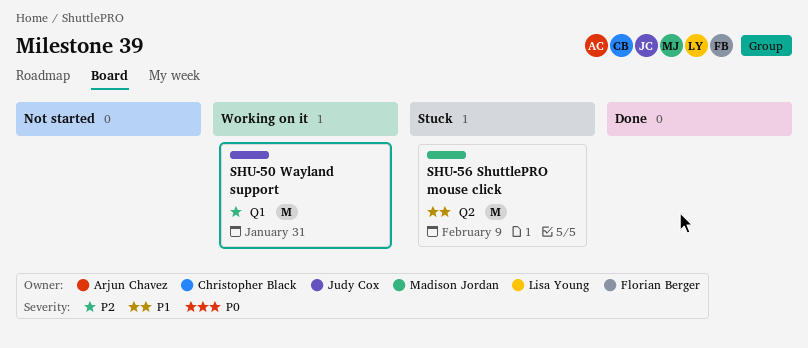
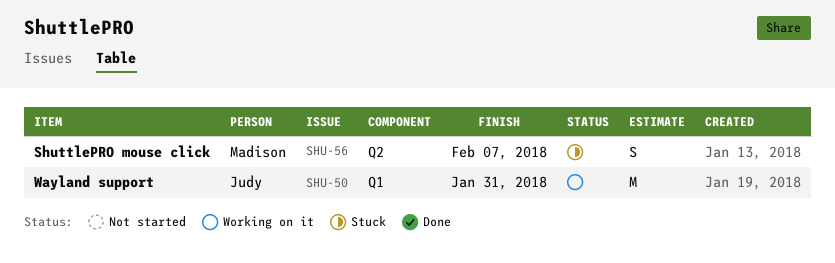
SHU-56, estimate: M -> S
SHU-56, due: Feb 9 -> Feb 7

